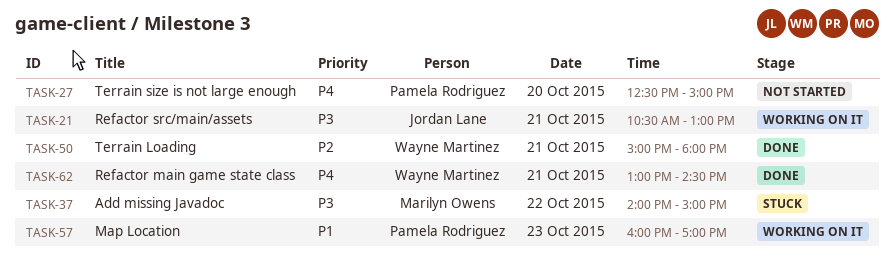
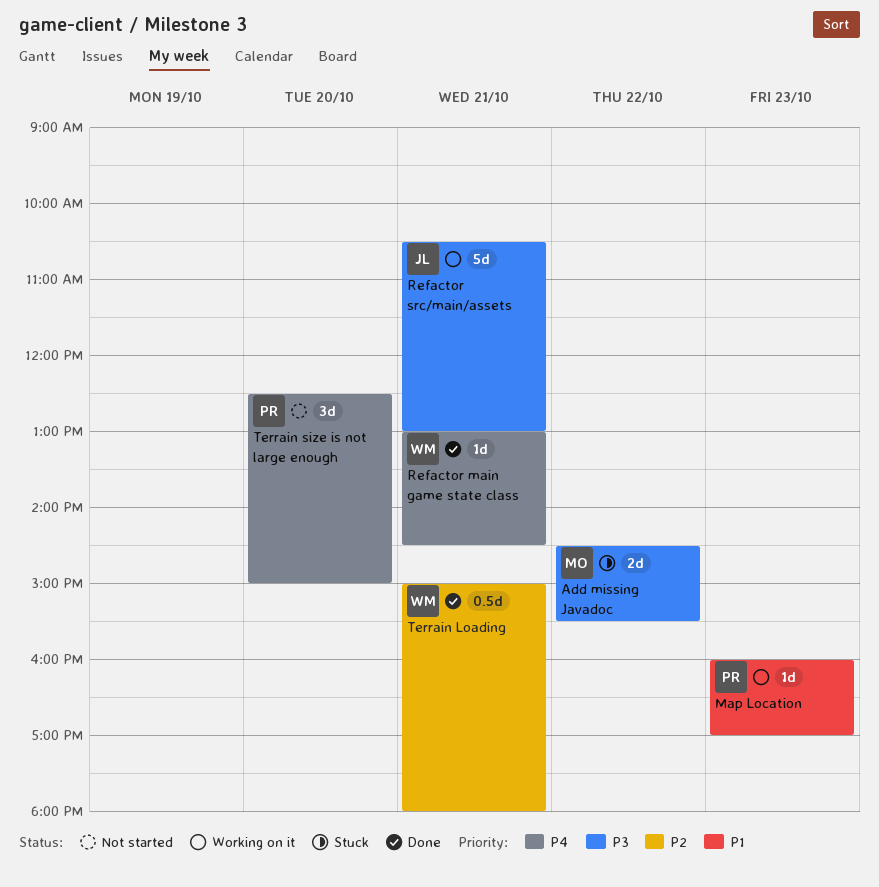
Add missing Javadoc, begins: 14:00 -> 14:30
Add missing Javadoc, ends: 15:00 -> 15:30

